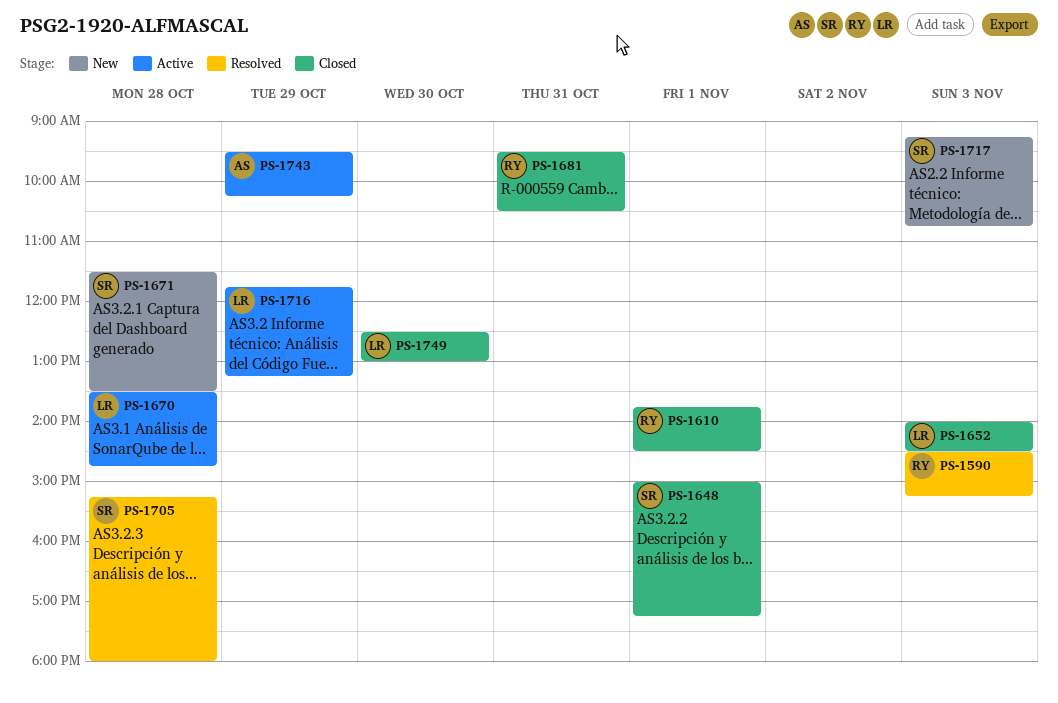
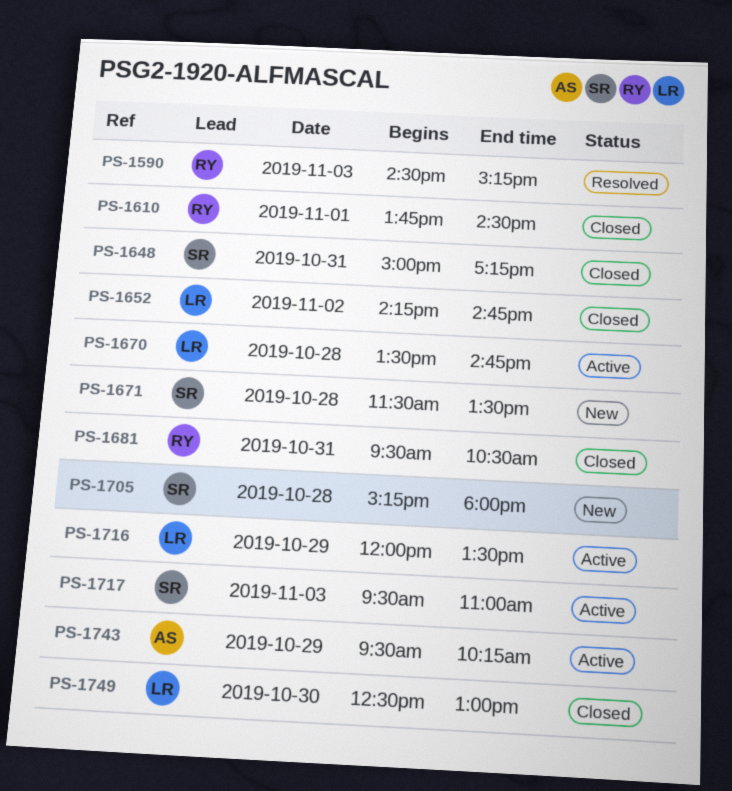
PS-1648, day: Nov 1 -> Oct 31
PS-1652, day: Nov 3 -> Nov 2
PS-1652, begins: 14:00 -> 14:15
PS-1652, ends: 14:30 -> 14:45
PS-1705, status: Resolved -> New
PS-1716, begins: 11:45 -> 12:00
PS-1716, ends: 13:15 -> 13:30
PS-1717, status: New -> Active
PS-1717, begins: 09:15 -> 09:30
PS-1717, ends: 10:45 -> 11:00

